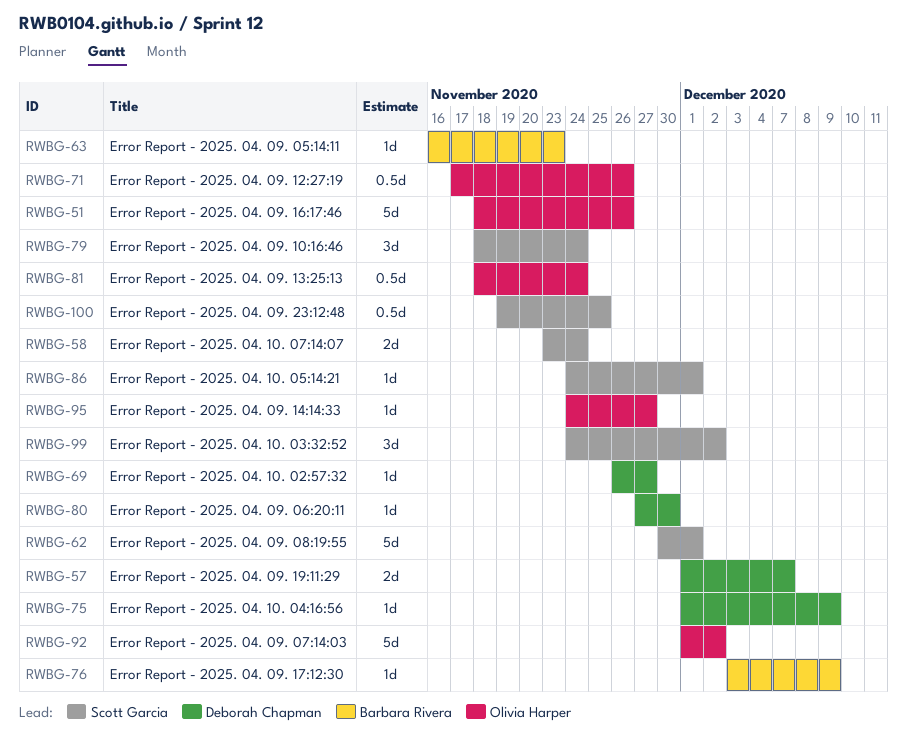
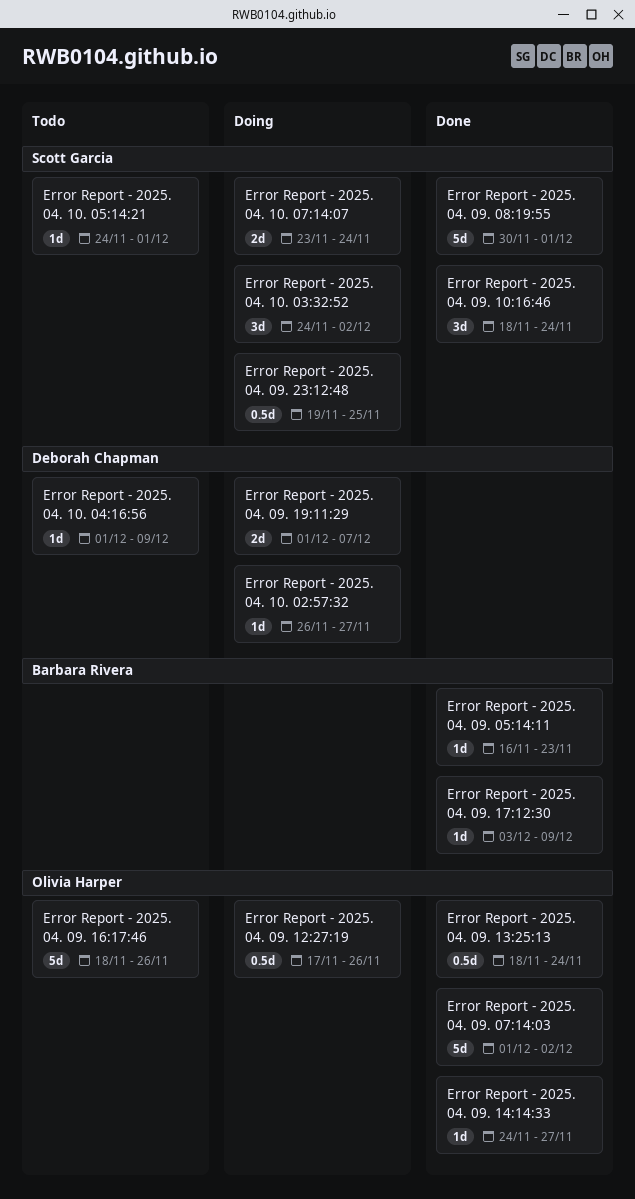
Error Report - 2025. 04. 09. 06:20:11: present -> none

